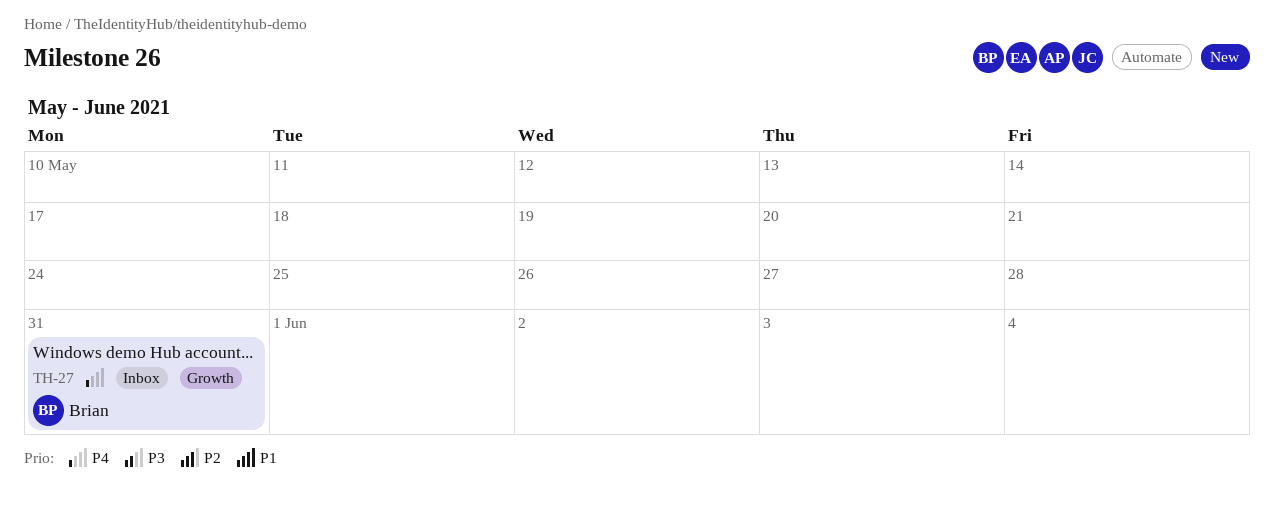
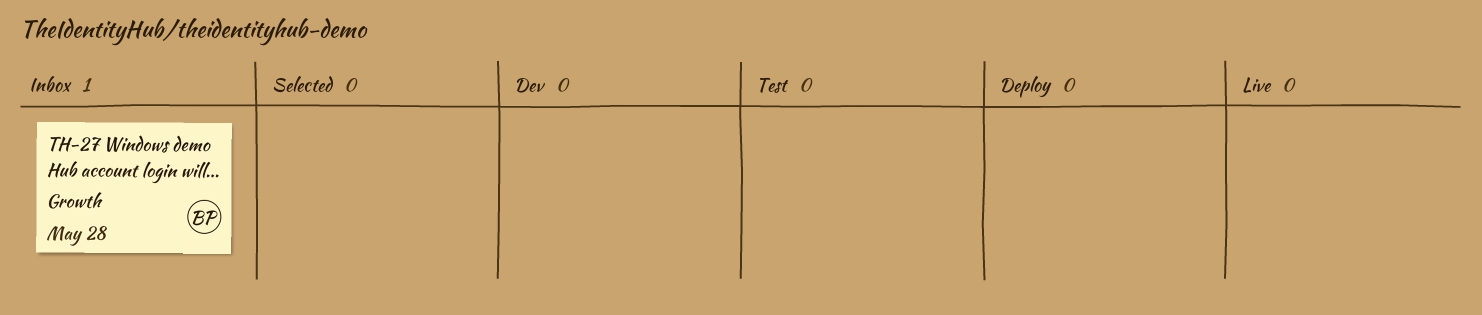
TH-27, due: May 31 -> May 28

